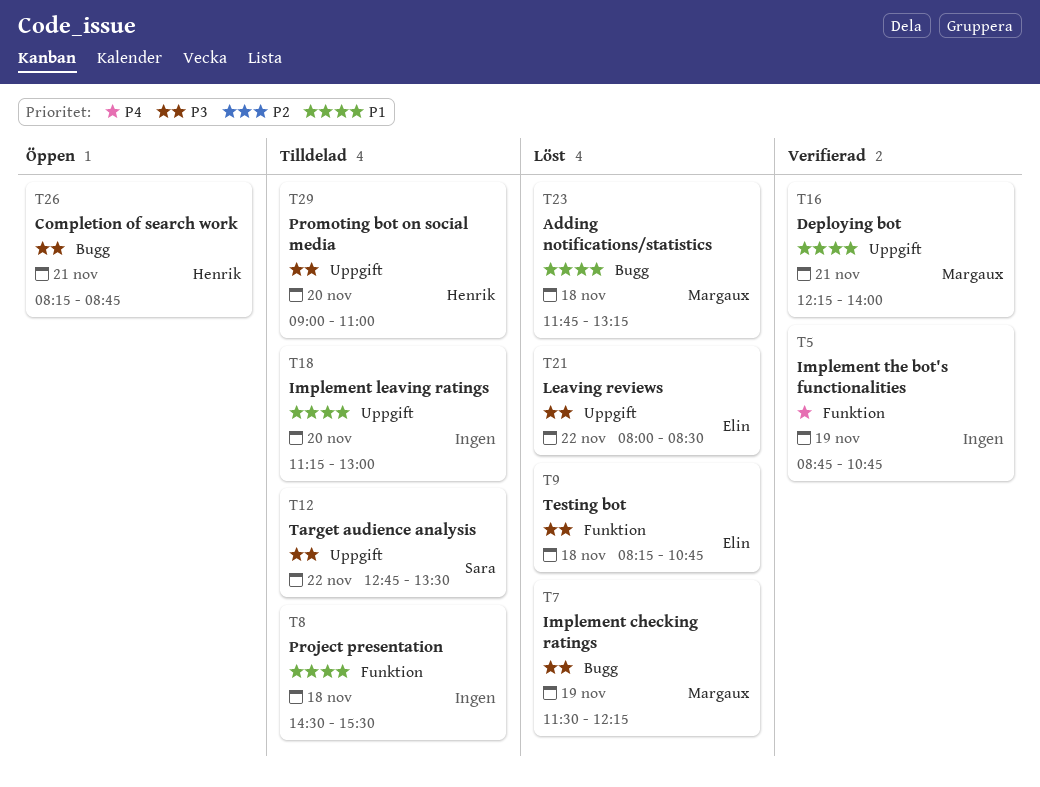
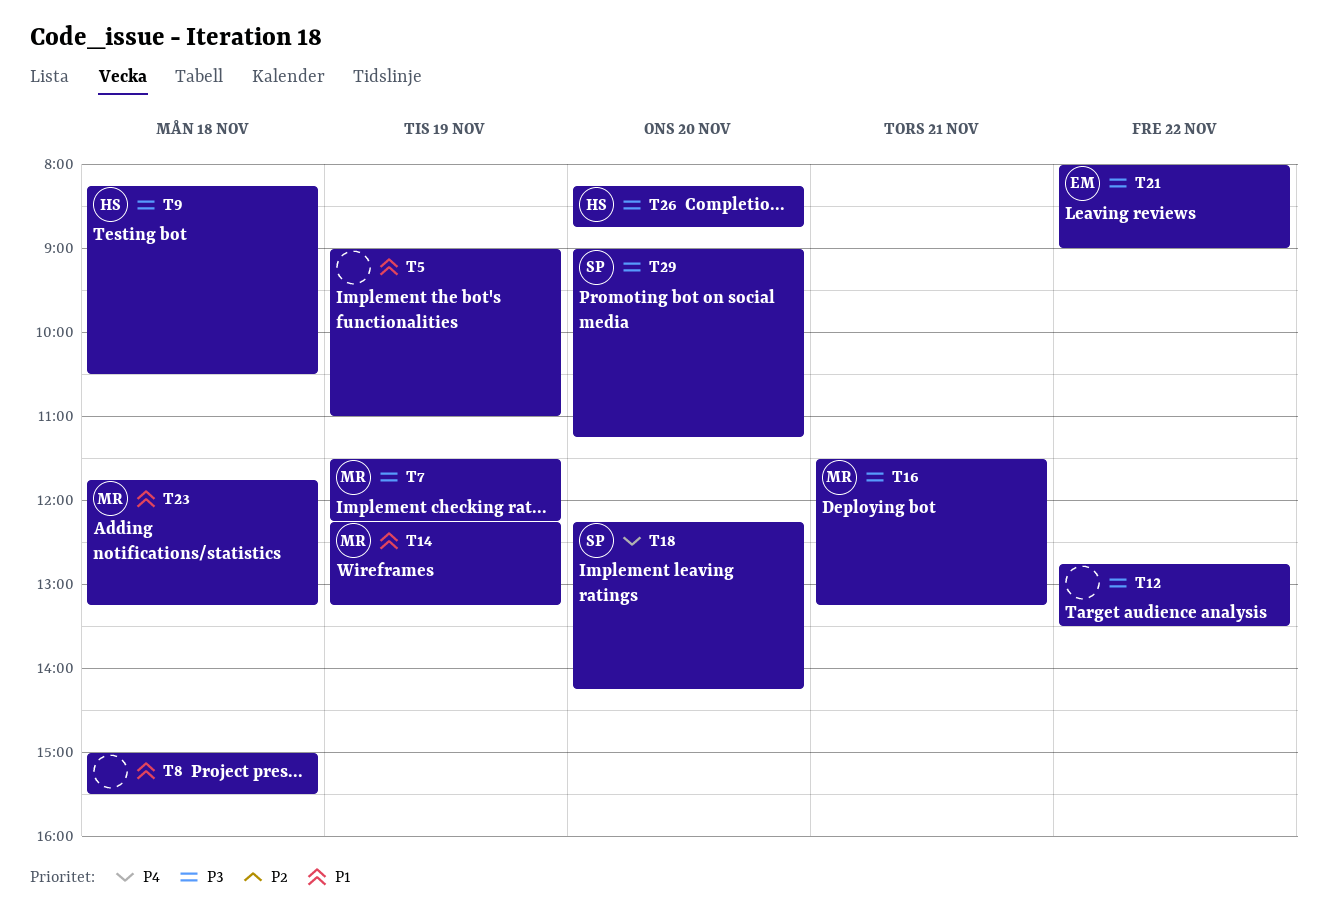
T5, priority: P4 -> P1
T5, begins: 08:45 -> 09:00
T5, ends: 10:45 -> 11:00
T8, begins: 14:30 -> 15:00
T9, owner: Elin -> Henrik
T9, ends: 10:45 -> 10:30
T12, owner: Sara -> none
T14: none -> present
T16, priority: P1 -> P3
T16, begins: 12:15 -> 11:30
T16, ends: 14:00 -> 13:15
T18, owner: none -> Sara
T18, priority: P1 -> P4
T18, begins: 11:15 -> 12:15
T18, ends: 13:00 -> 14:15
T21, ends: 08:30 -> 09:00
T26, day: Nov 21 -> Nov 20
T29, owner: Henrik -> Sara
T29, ends: 11:00 -> 11:15

